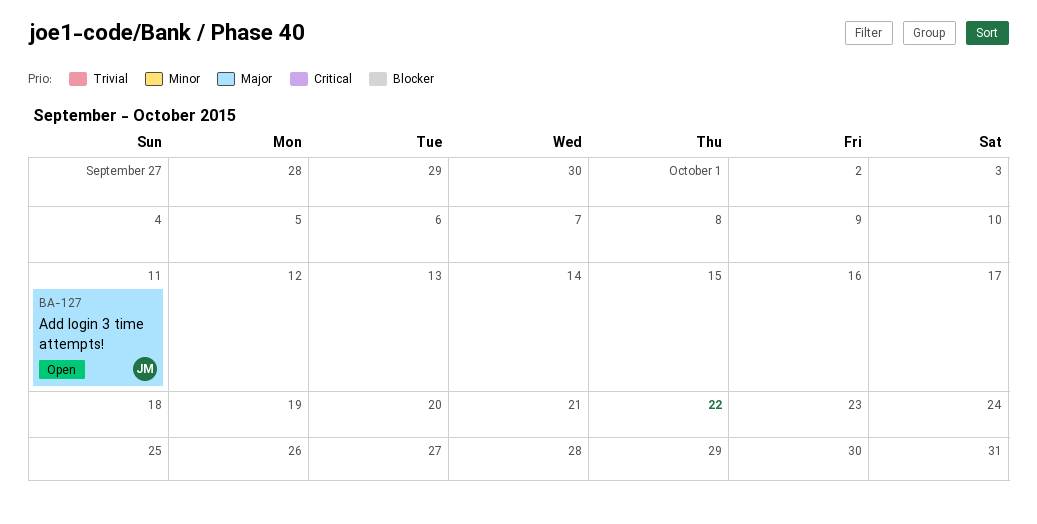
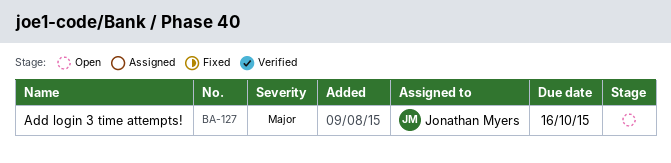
BA-127, due: Oct 11 -> Oct 16

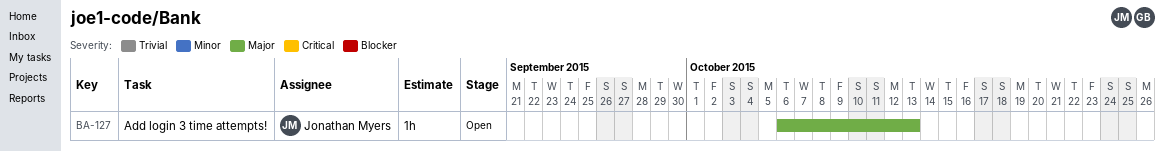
BA-127, due: Oct 16 -> Oct 13

